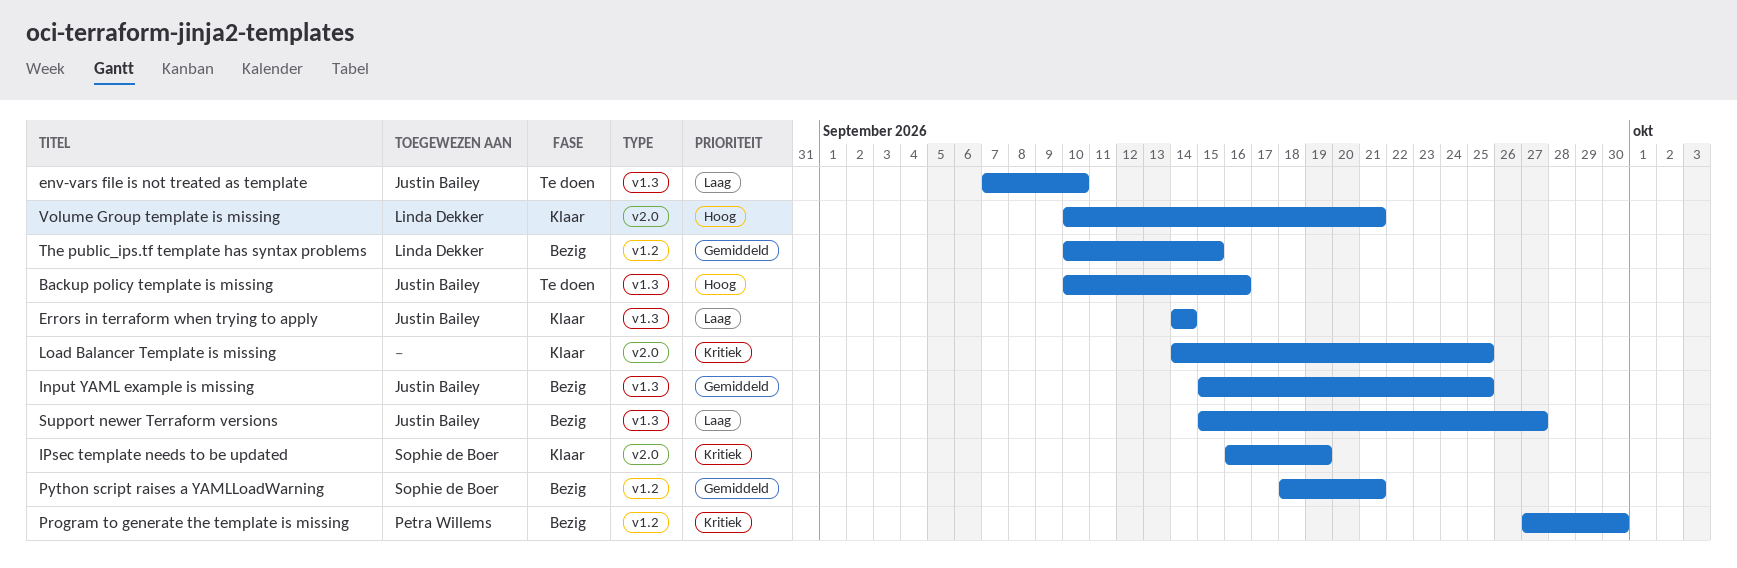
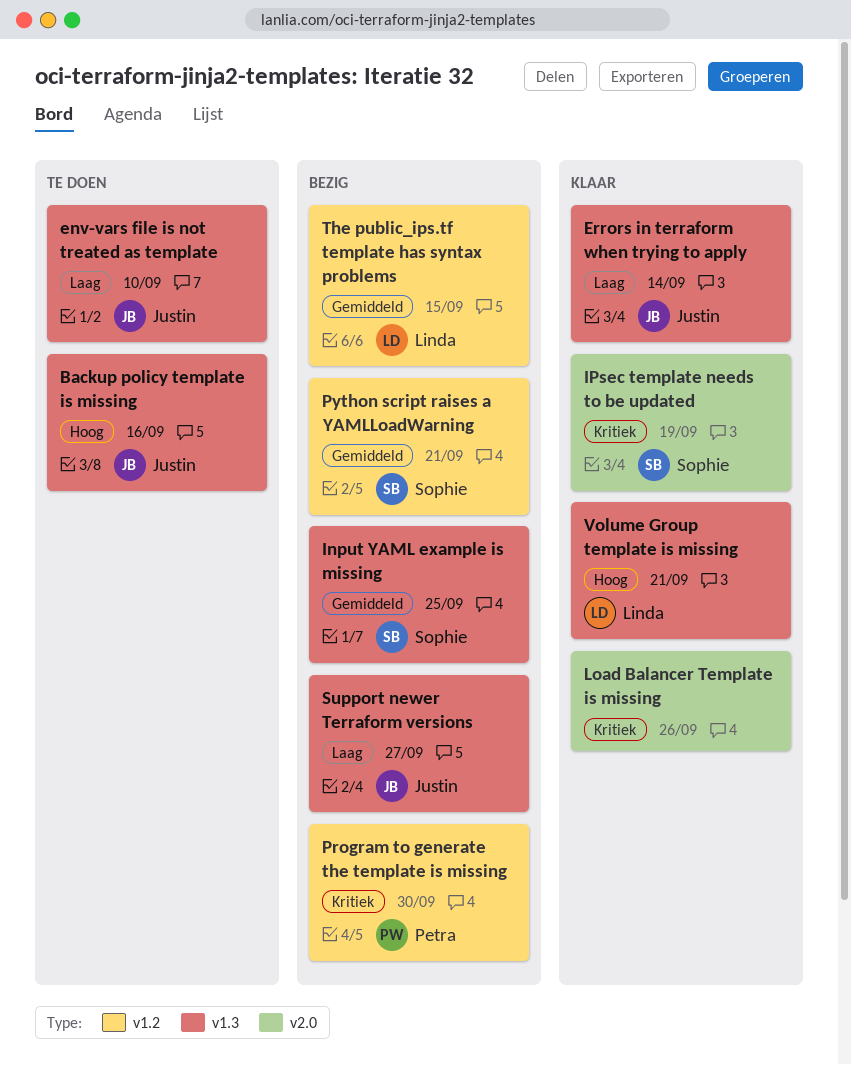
Input YAML example is missing, owner: Justin Bailey -> Sophie de Boer
Load Balancer Template is missing, due: Sep 25 -> Sep 26
Volume Group template is missing, label: v2.0 -> v1.3

